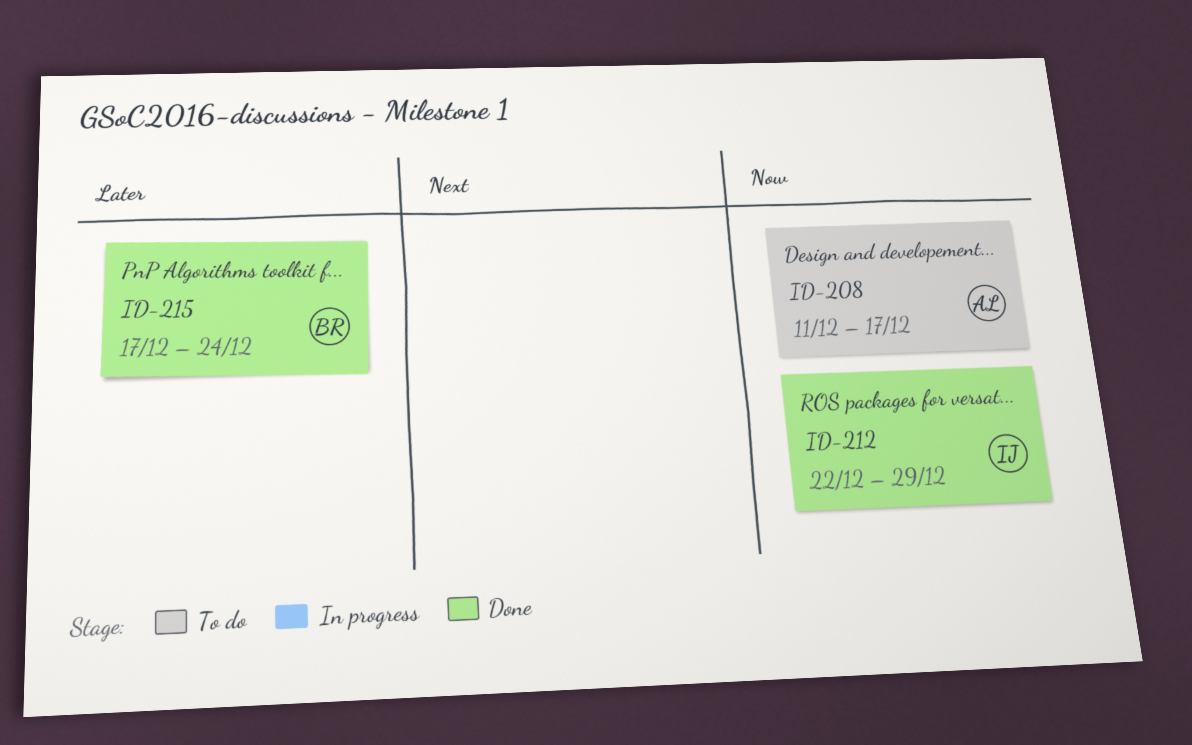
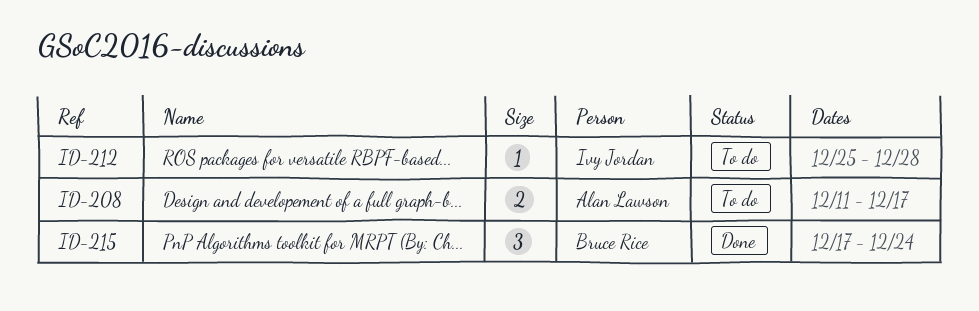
ID-212, status: Done -> To do
ID-212, start: Dec 22 -> Dec 25
ID-212, due: Dec 29 -> Dec 28

